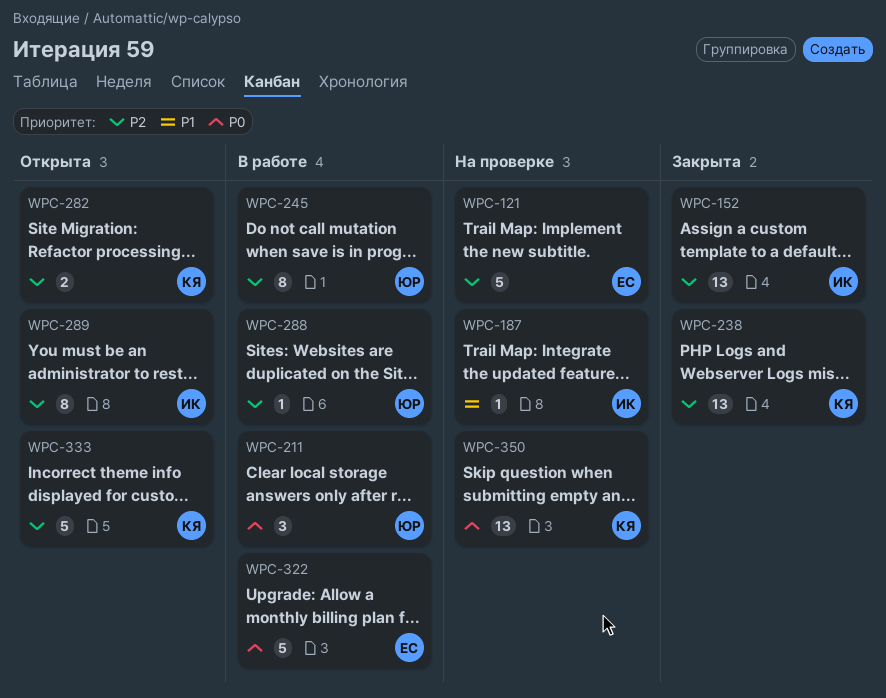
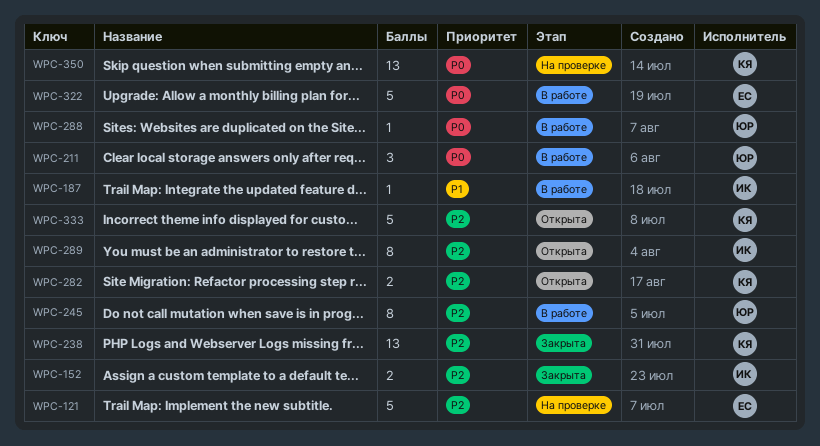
WPC-152, estimate: 13 -> 2
WPC-187, status: На проверке -> В работе
WPC-288, priority: P2 -> P0

